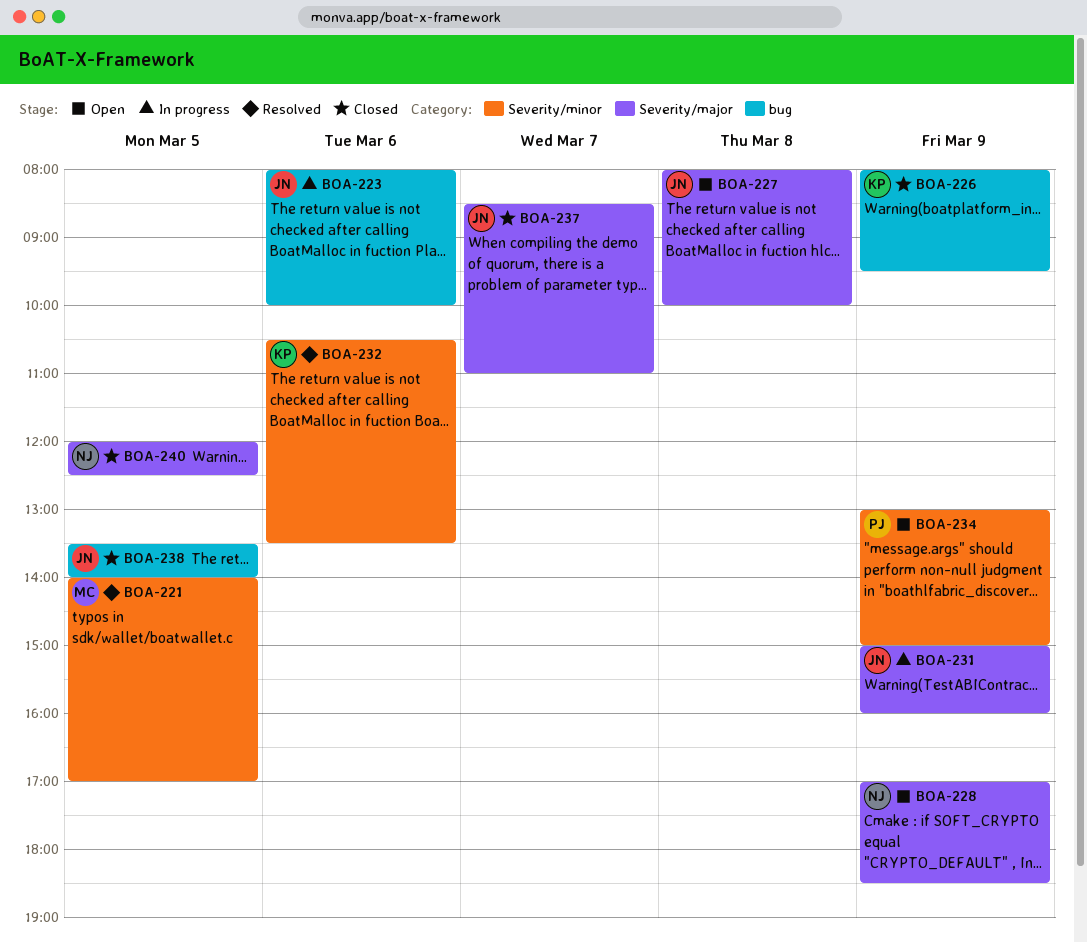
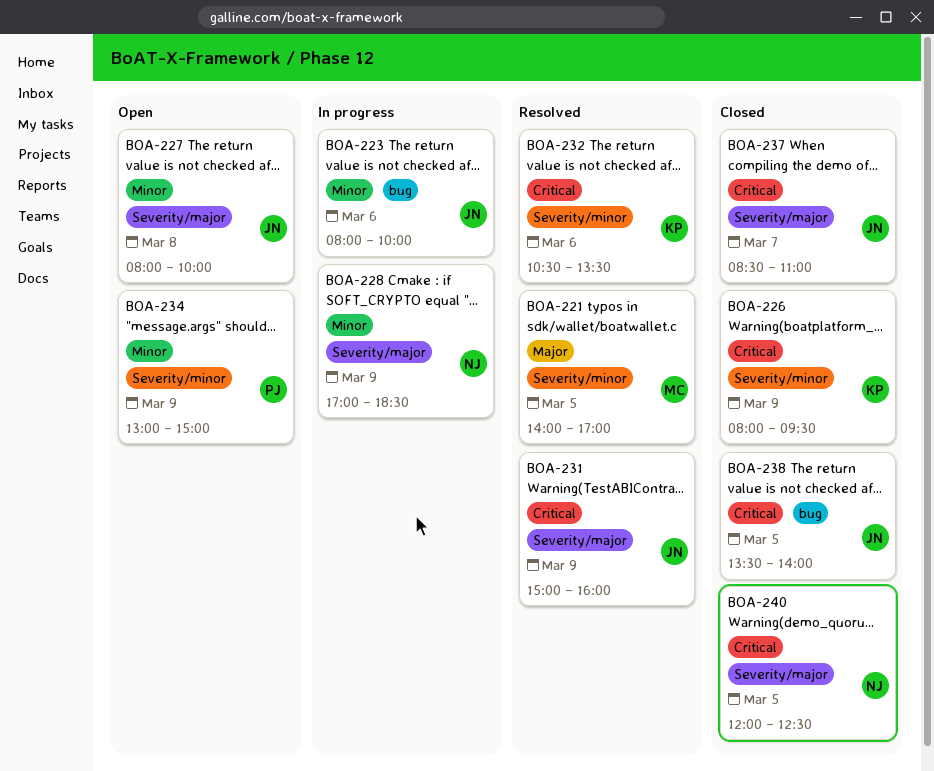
BOA-226, label: bug -> Severity/minor
BOA-228, status: Open -> In progress
BOA-231, status: In progress -> Resolved

